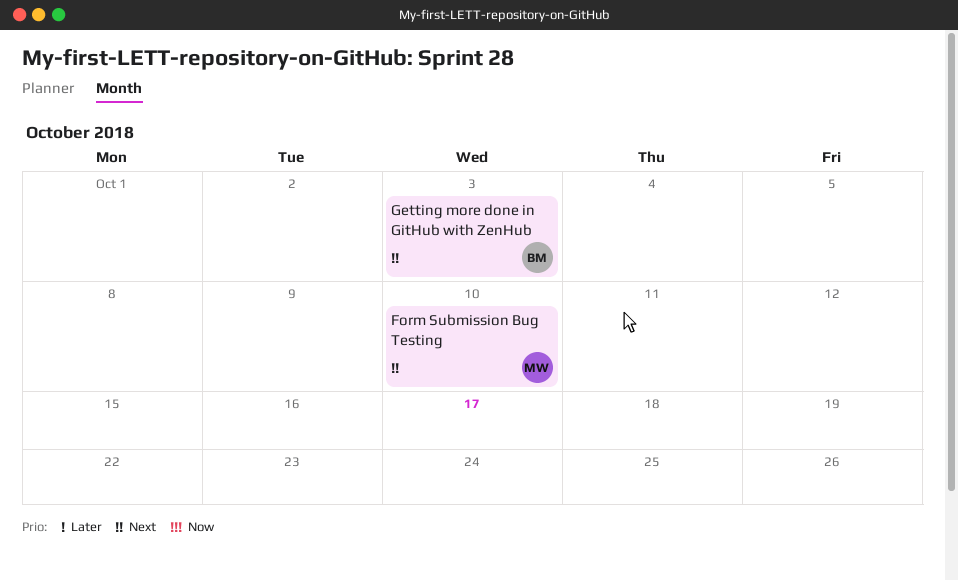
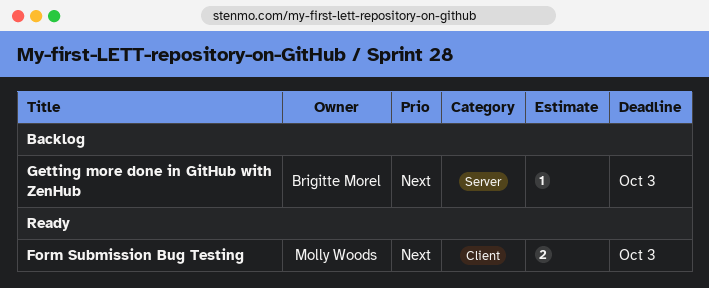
Form Submission Bug Testing, due: Oct 10 -> Oct 3

